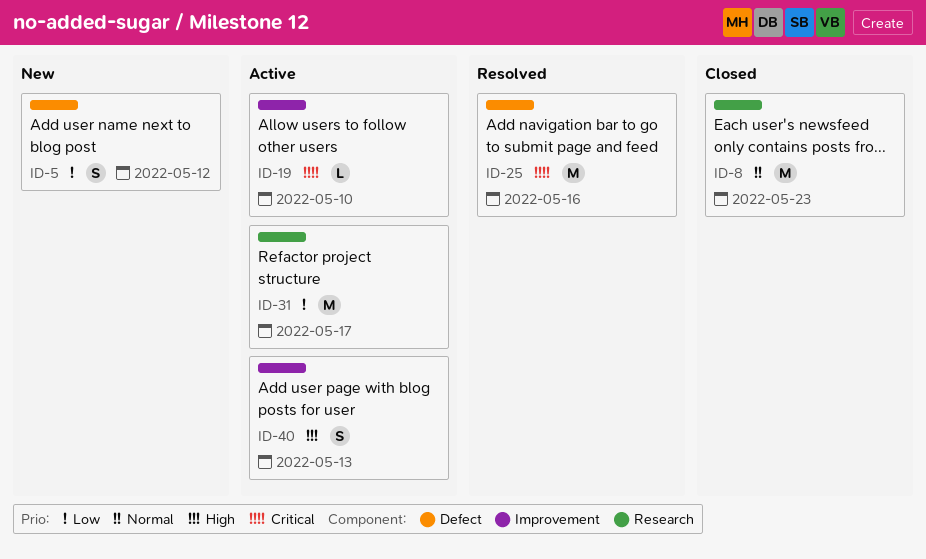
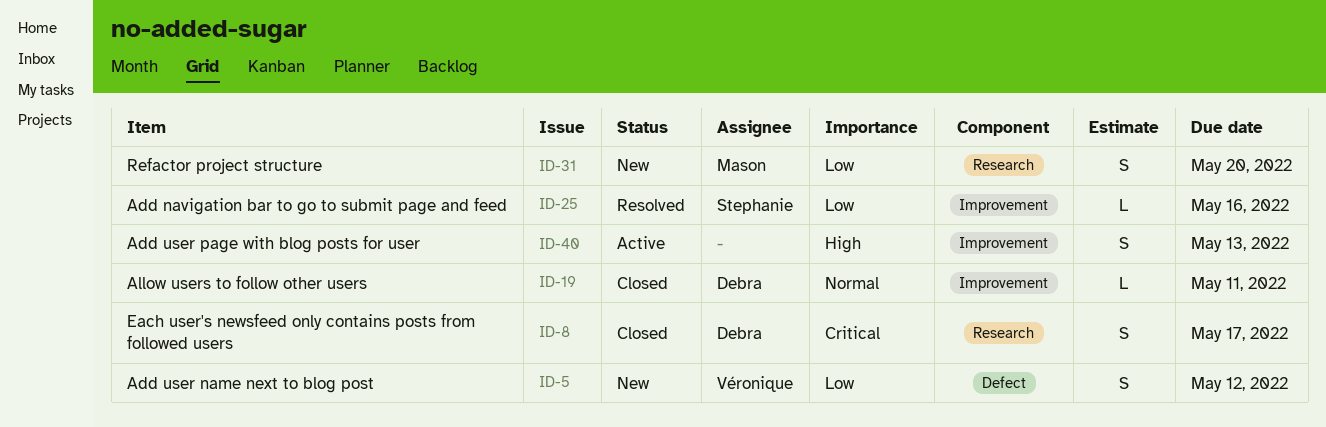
ID-8, priority: Normal -> Critical
ID-8, estimate: M -> S
ID-8, due: May 23 -> May 17
ID-19, status: Active -> Closed
ID-19, priority: Critical -> Normal
ID-19, due: May 10 -> May 11
ID-25, priority: Critical -> Low
ID-25, label: Defect -> Improvement
ID-25, estimate: M -> L
ID-31, status: Active -> New
ID-31, estimate: M -> S
ID-31, due: May 17 -> May 20

